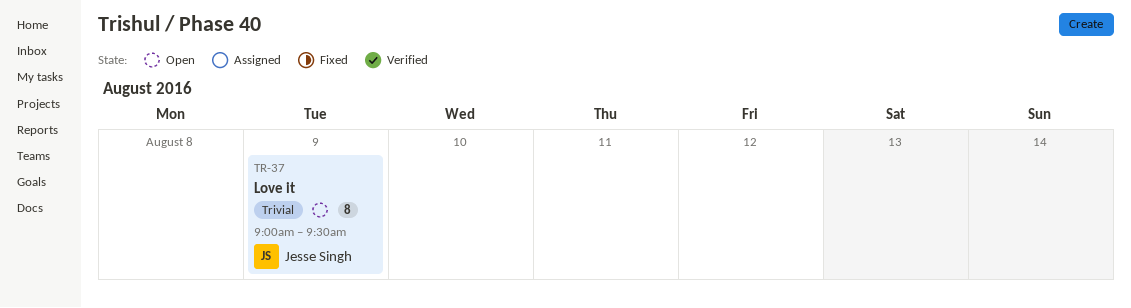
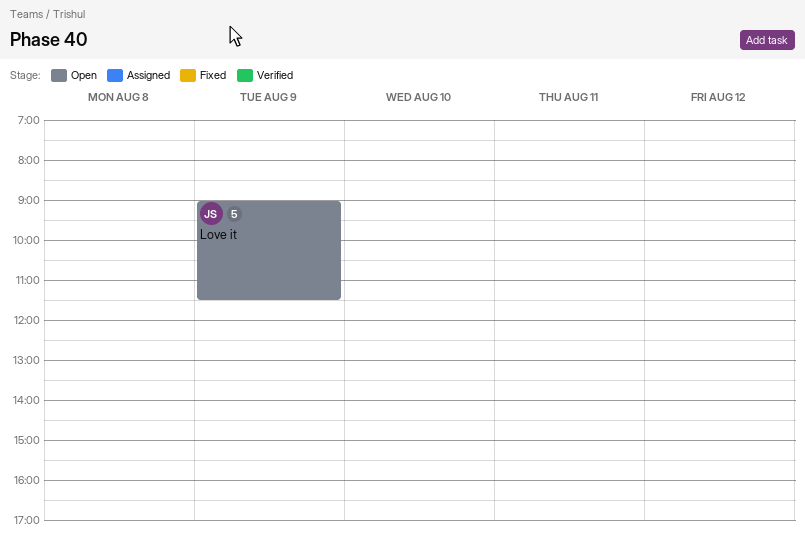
Love it, estimate: 8 -> 5
Love it, ends: 09:30 -> 11:30

